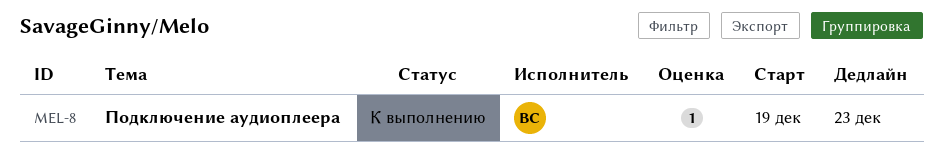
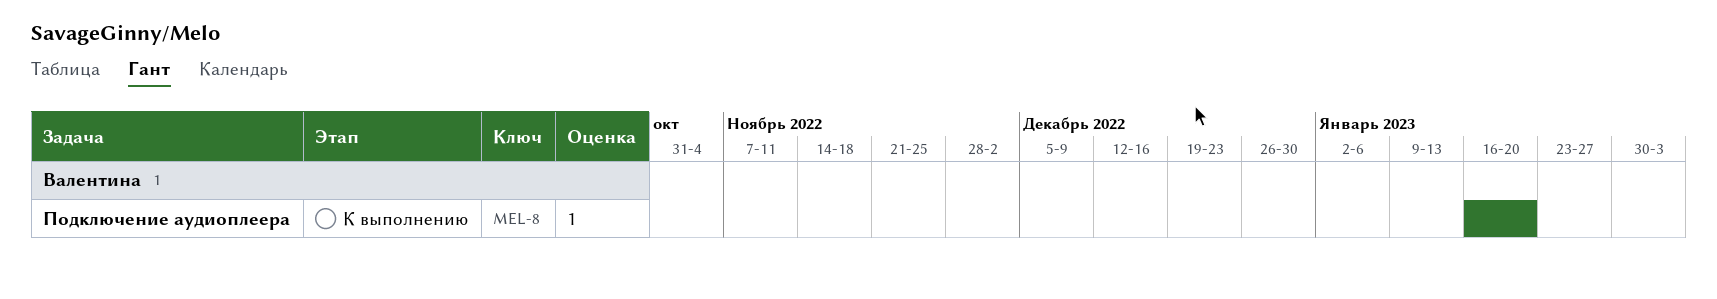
MEL-8, start: Dec 19 -> Jan 16
MEL-8, due: Dec 23 -> Jan 20

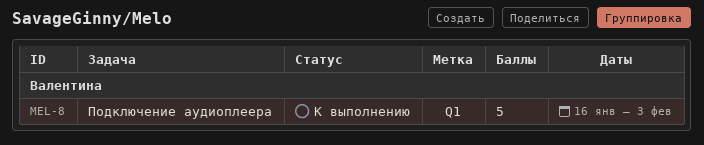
MEL-8, estimate: 1 -> 5
MEL-8, due: Jan 20 -> Feb 3

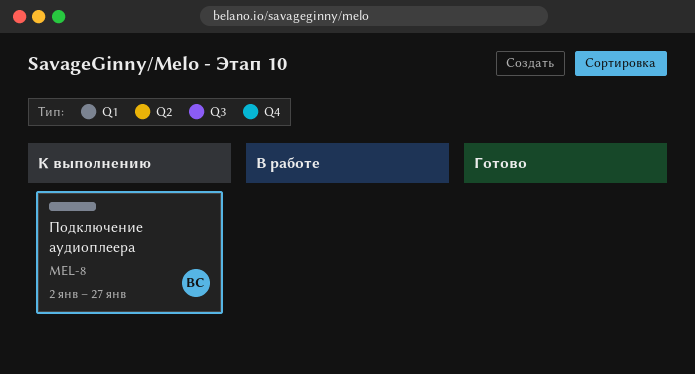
MEL-8, start: Jan 16 -> Jan 2
MEL-8, due: Feb 3 -> Jan 27

